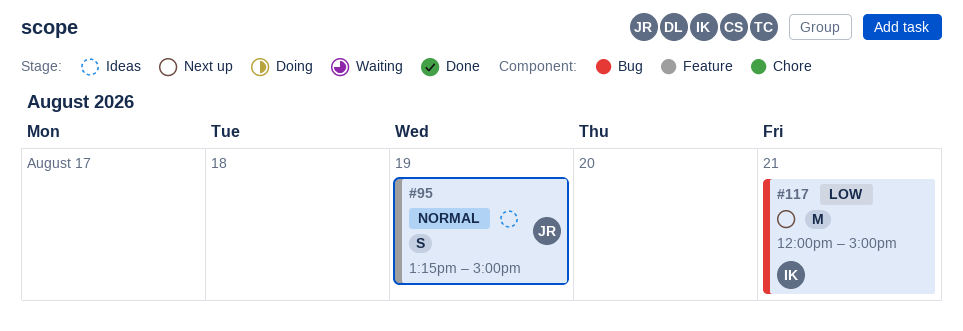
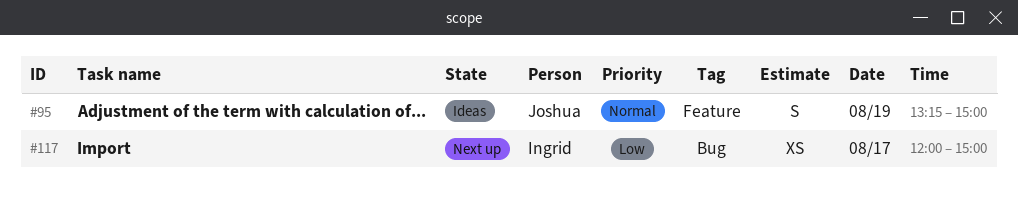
#117, estimate: M -> XS
#117, day: Aug 21 -> Aug 17

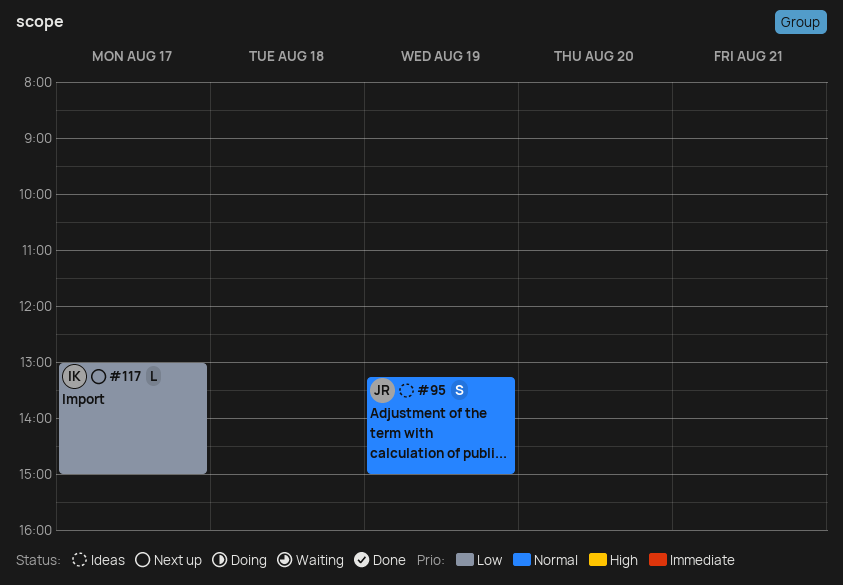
#117, estimate: XS -> L
#117, begins: 12:00 -> 13:00

